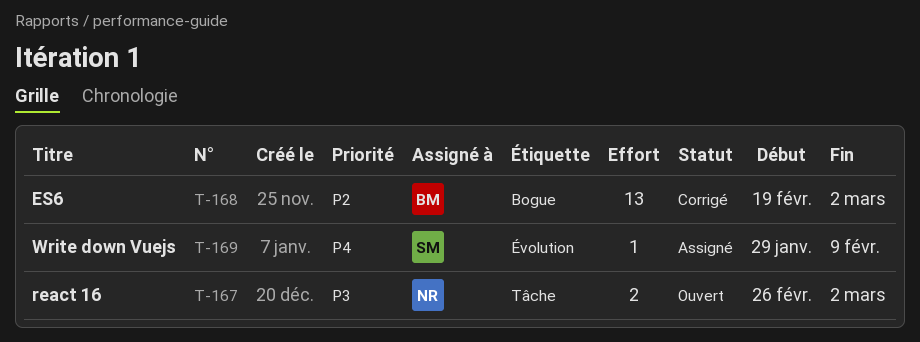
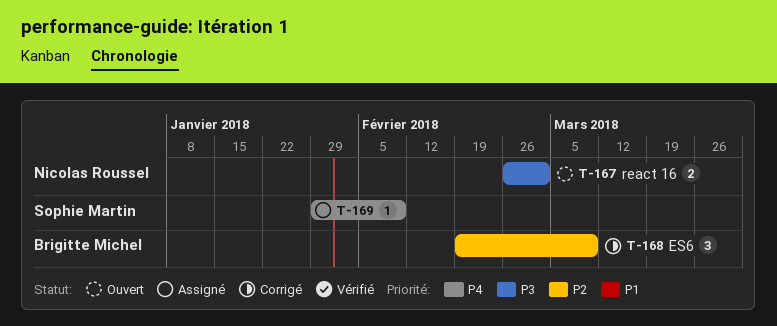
T-168, estimate: 13 -> 3
T-168, due: Mar 2 -> Mar 9

